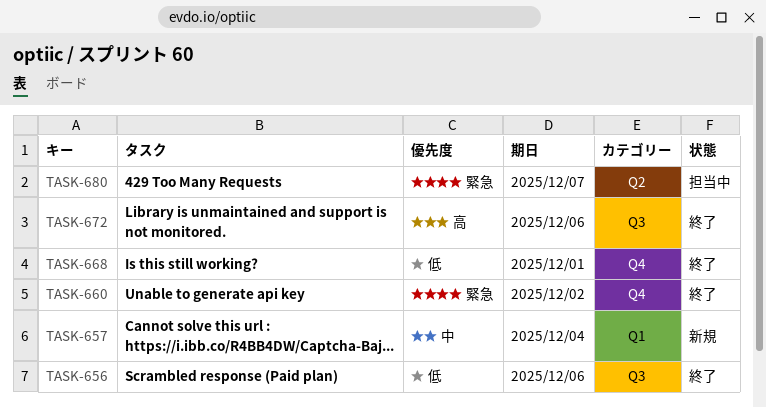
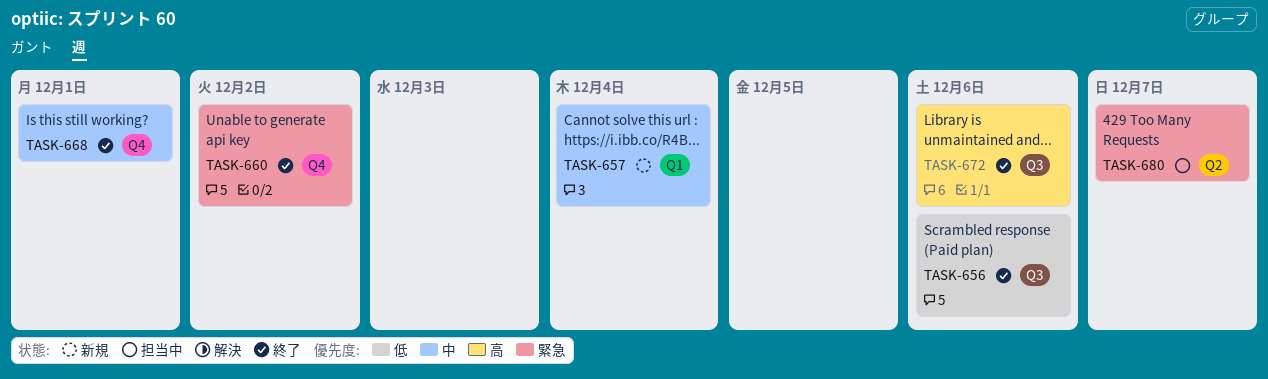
TASK-668, priority: 低 -> 中

